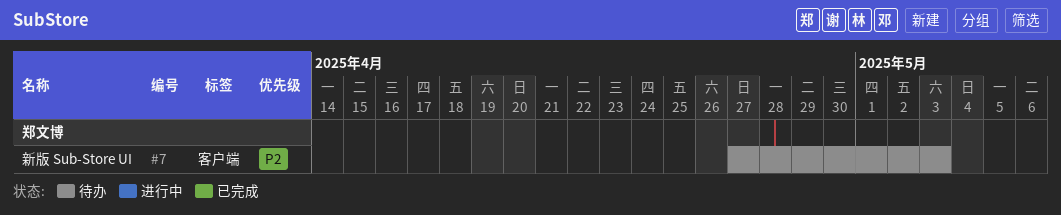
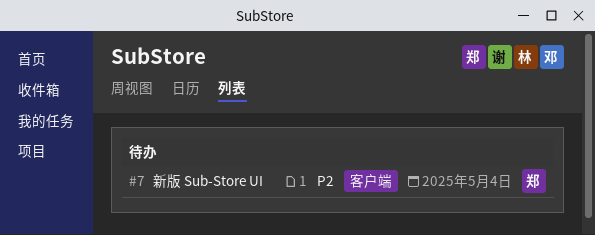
#7, due: May 3 -> May 4

